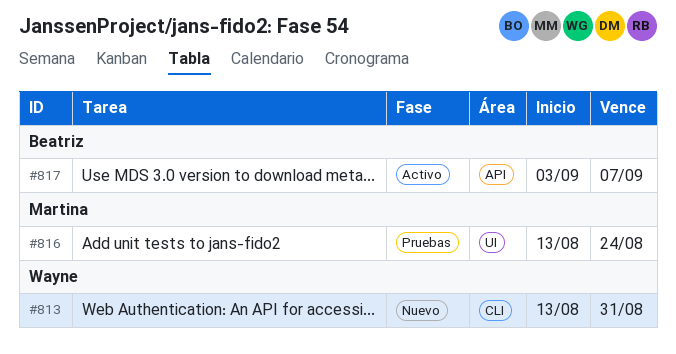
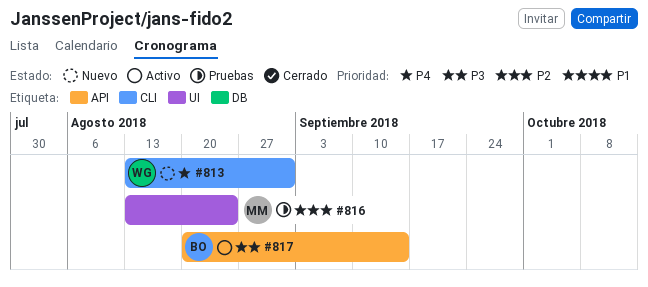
#817, start: Sep 3 -> Aug 20
#817, due: Sep 7 -> Sep 14

